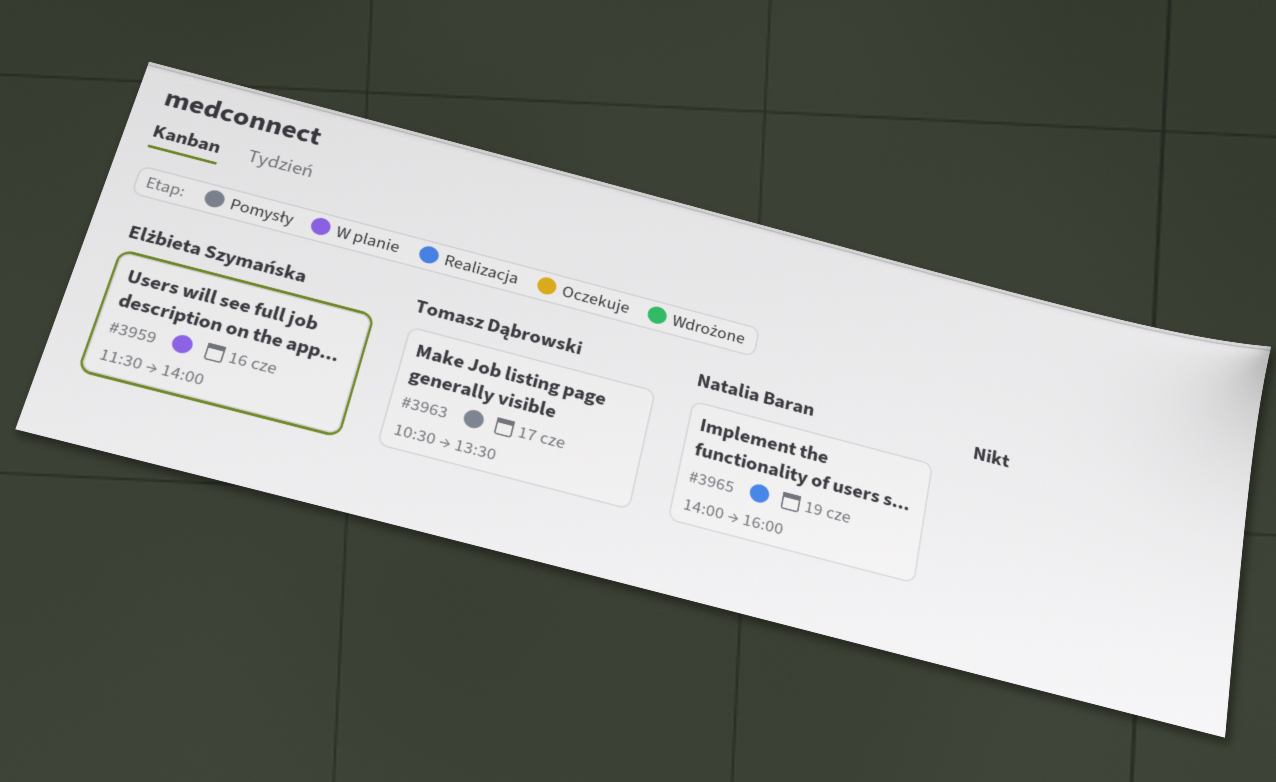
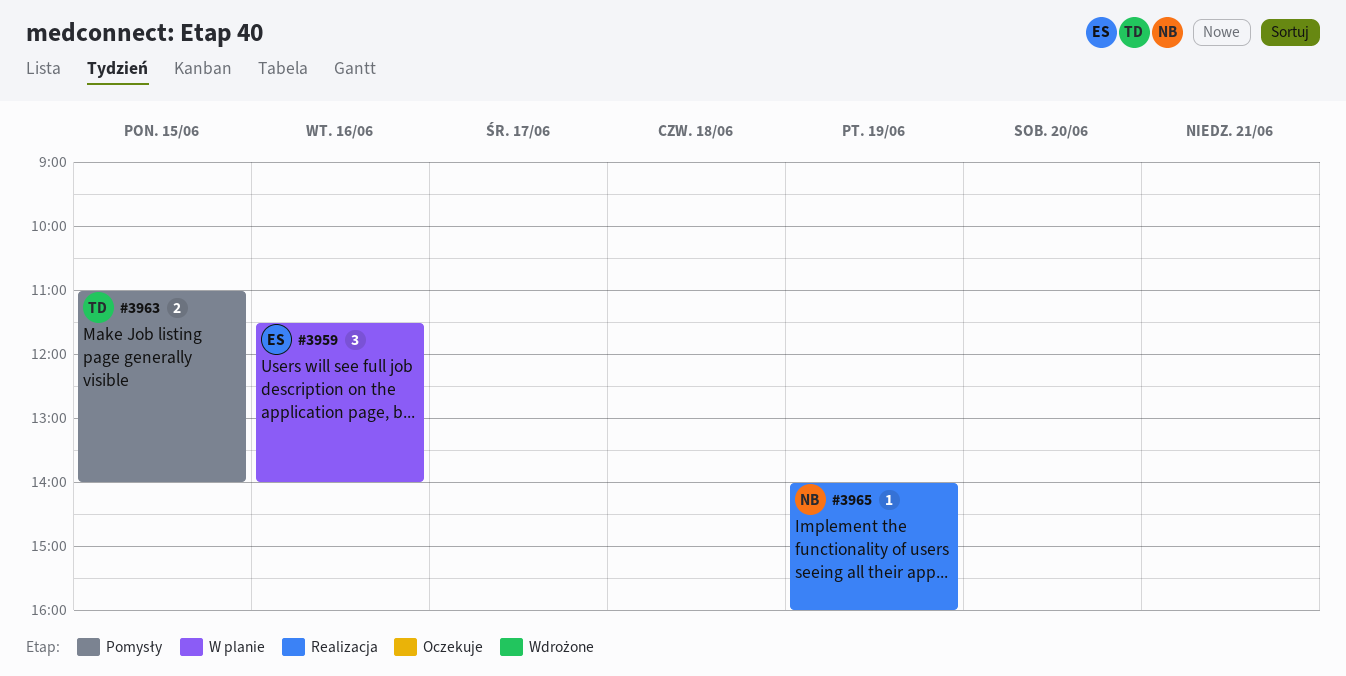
#3963, day: Jun 17 -> Jun 15
#3963, begins: 10:30 -> 11:00
#3963, ends: 13:30 -> 14:00

